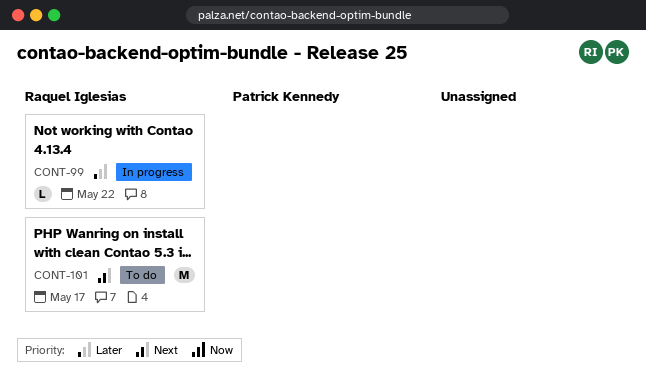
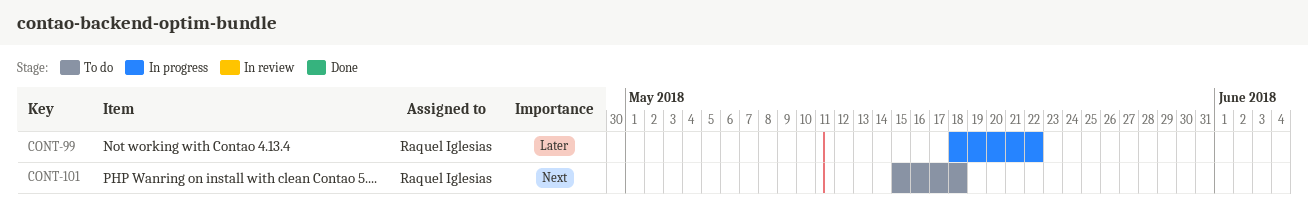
CONT-101, due: May 17 -> May 18

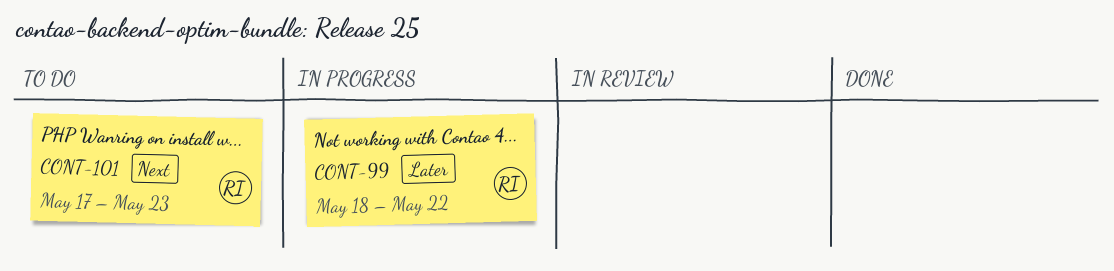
CONT-101, start: May 15 -> May 17
CONT-101, due: May 18 -> May 23

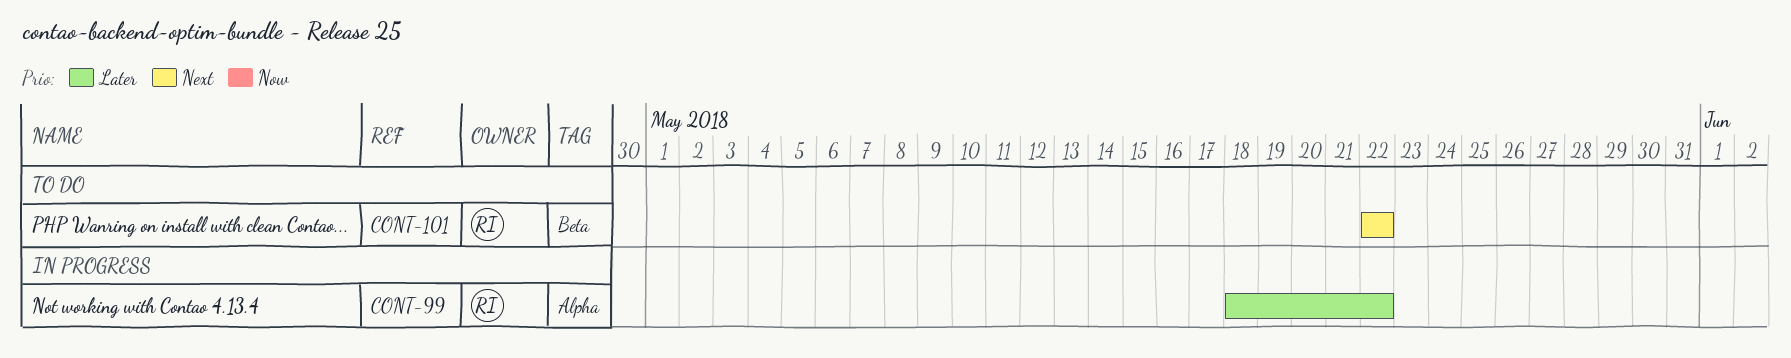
CONT-101, start: May 17 -> May 22
CONT-101, due: May 23 -> May 22

